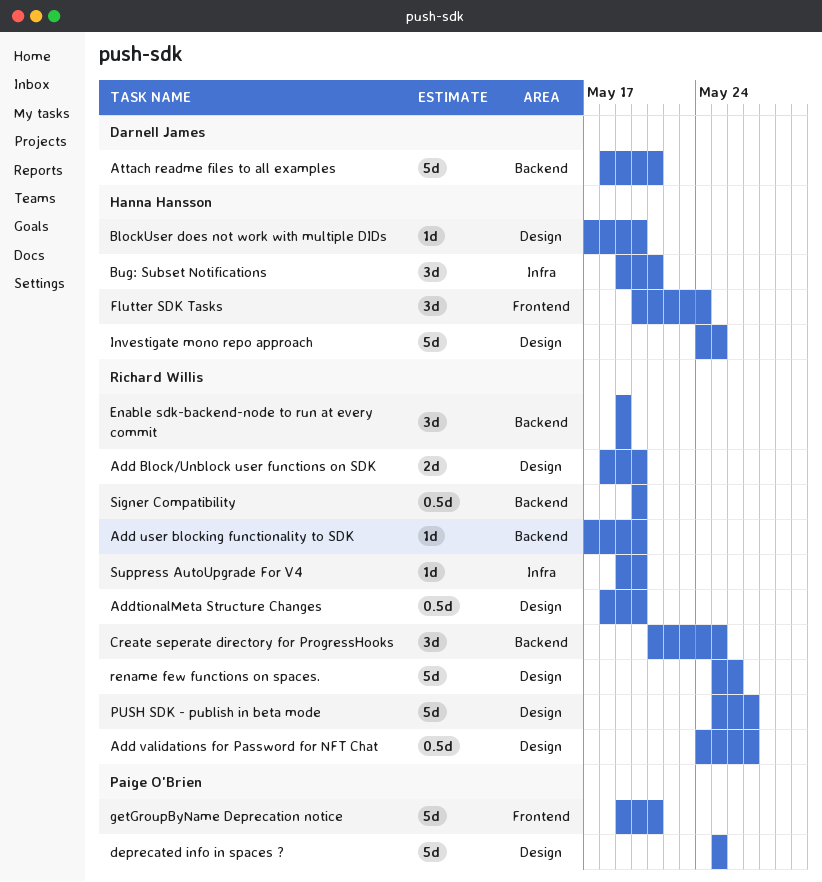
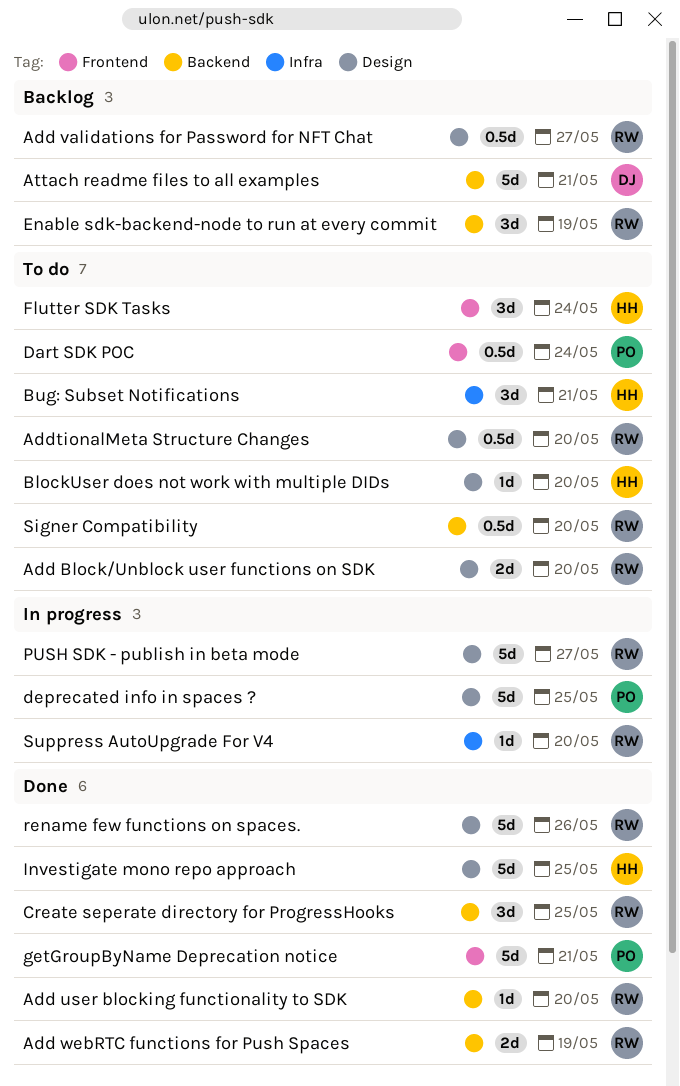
Add webRTC functions for Push Spaces: none -> present
Dart SDK POC: none -> present

